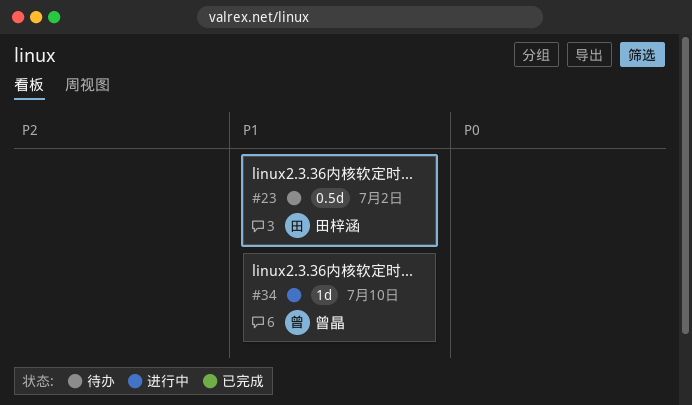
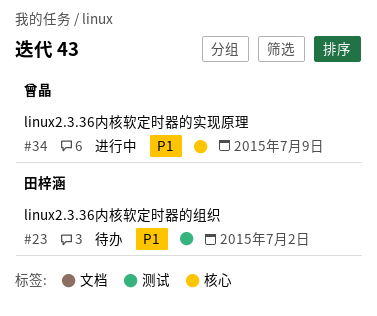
#34, due: Jul 10 -> Jul 9

